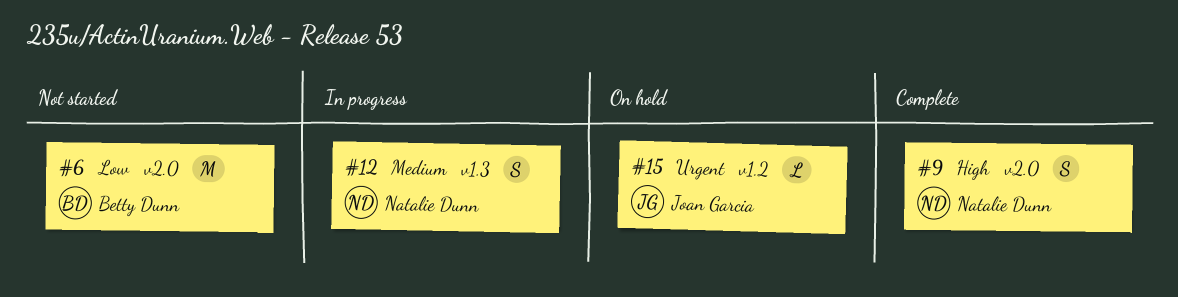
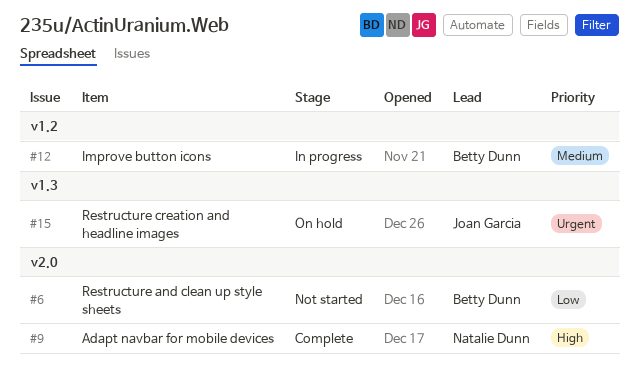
#12, owner: Natalie Dunn -> Betty Dunn
#12, label: v1.3 -> v1.2
#15, label: v1.2 -> v1.3

